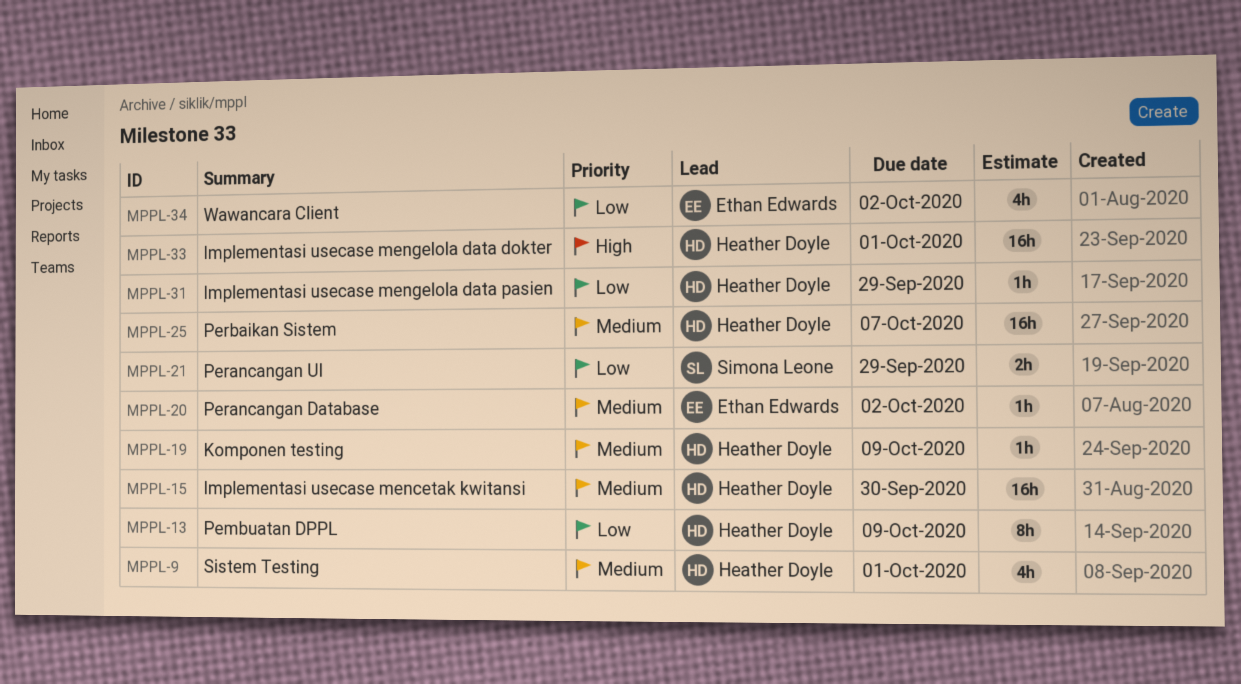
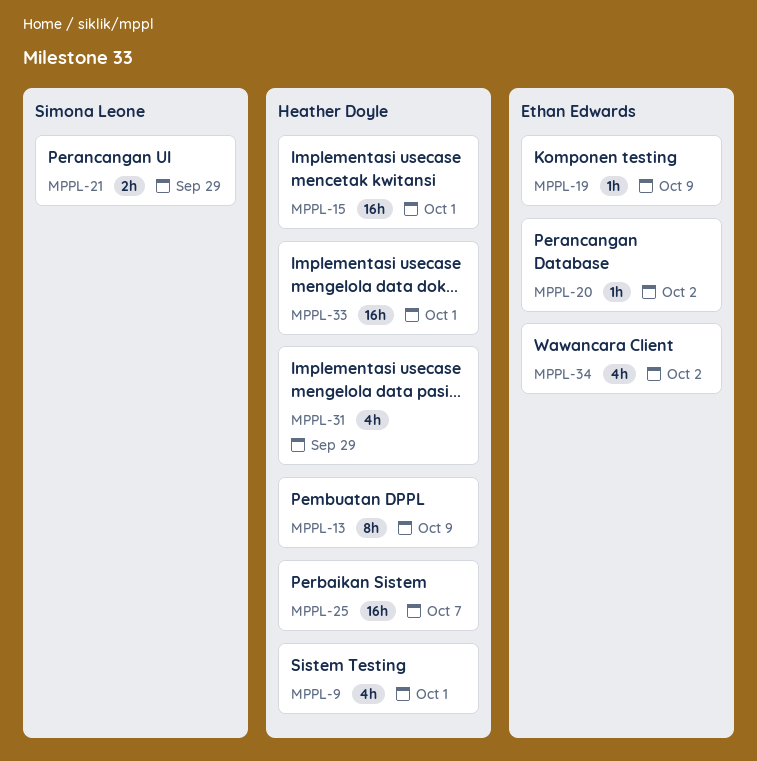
MPPL-15, due: Sep 30 -> Oct 1
MPPL-19, owner: Heather Doyle -> Ethan Edwards
MPPL-31, estimate: 1h -> 4h

